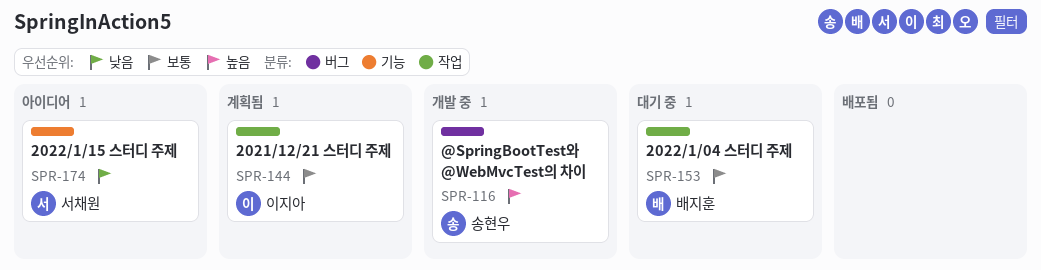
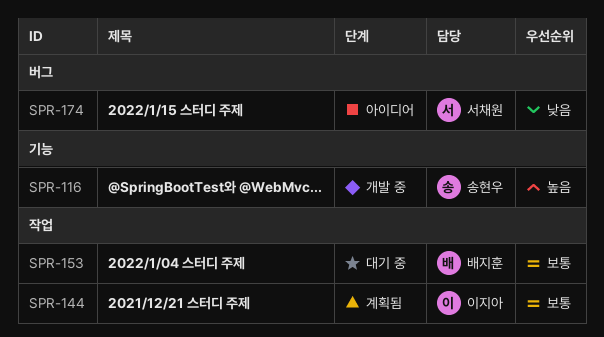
SPR-116, label: 버그 -> 기능
SPR-174, label: 기능 -> 버그

